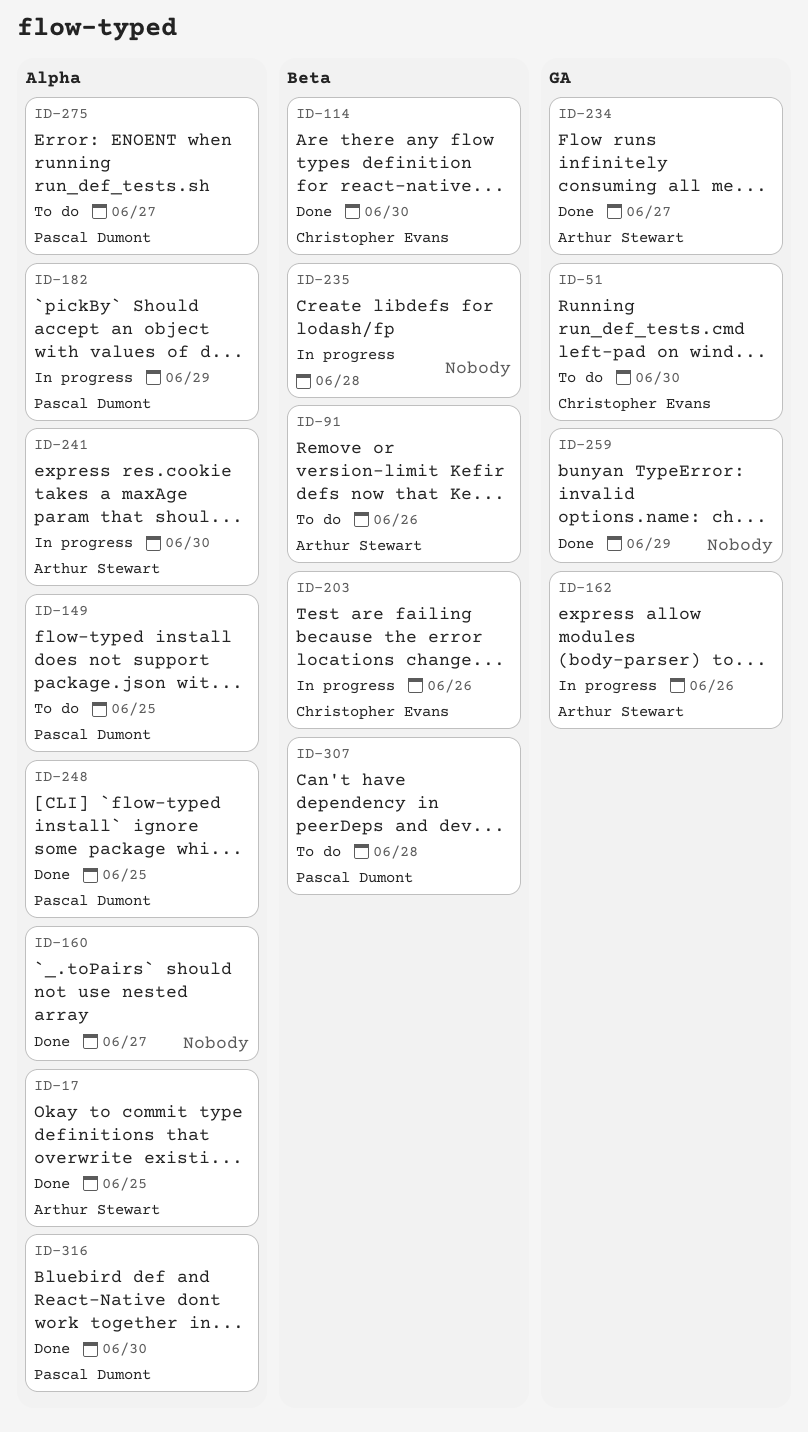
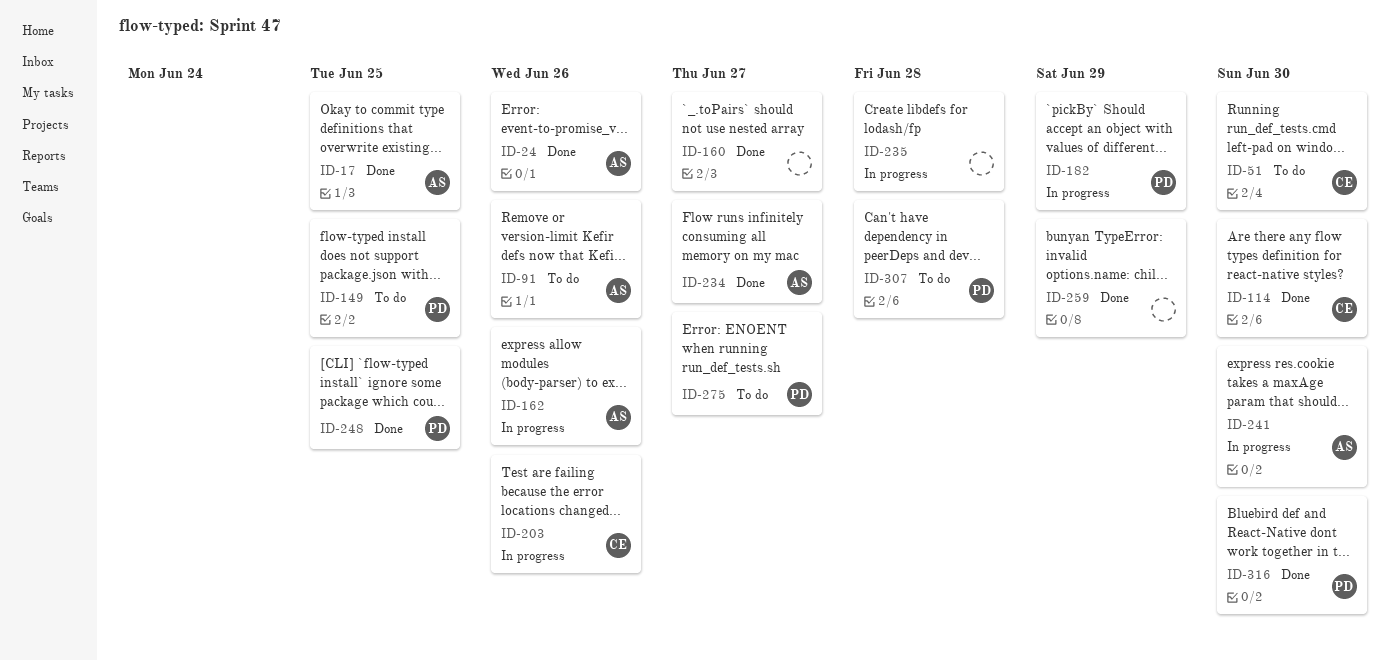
ID-24: none -> present

